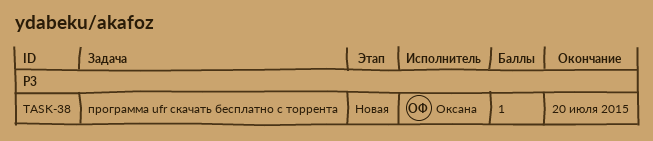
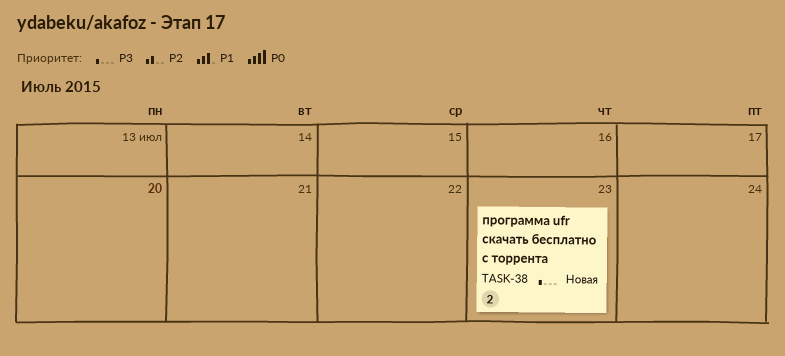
TASK-38, estimate: 1 -> 2
TASK-38, due: Jul 20 -> Jul 23

